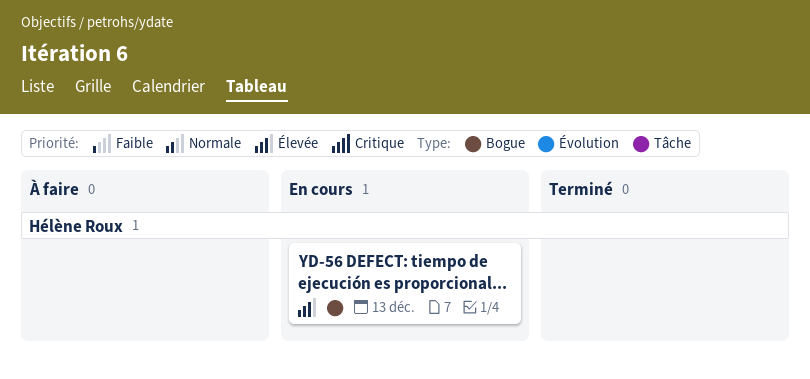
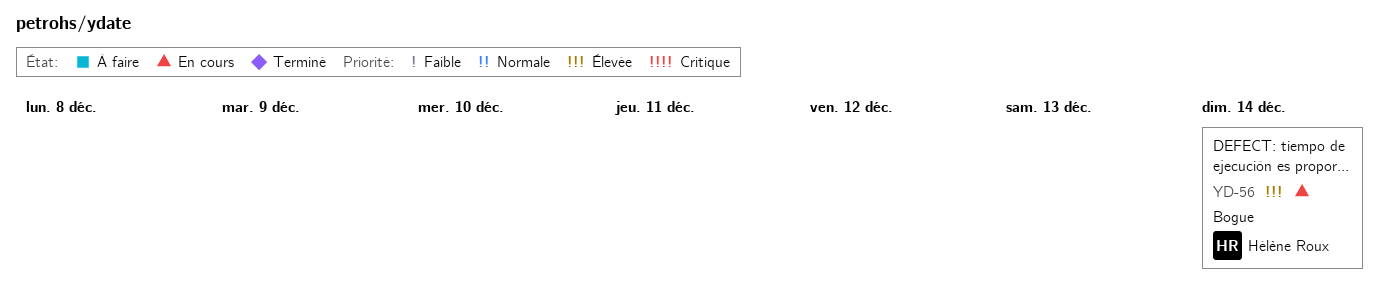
YD-56, due: Dec 13 -> Dec 14

